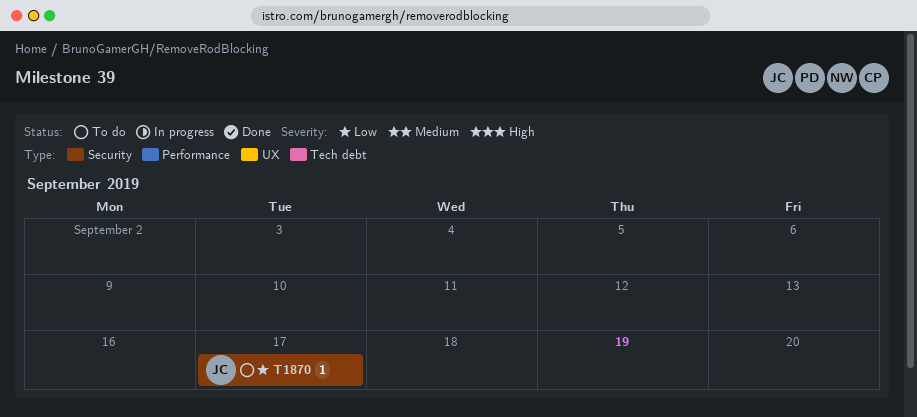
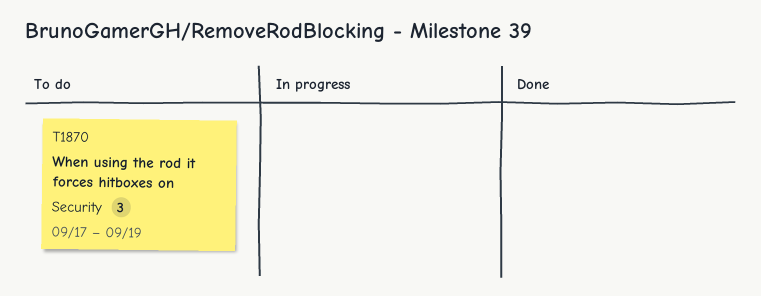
T1870, estimate: 1 -> 3
T1870, due: Sep 17 -> Sep 19

